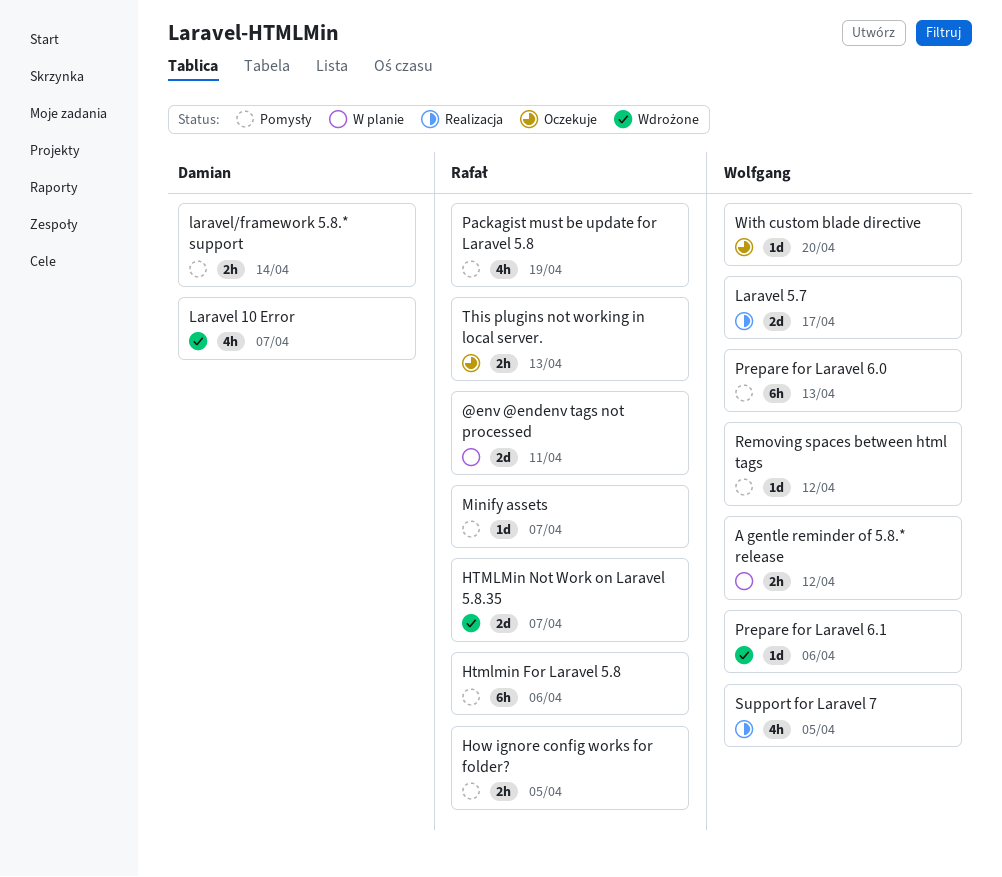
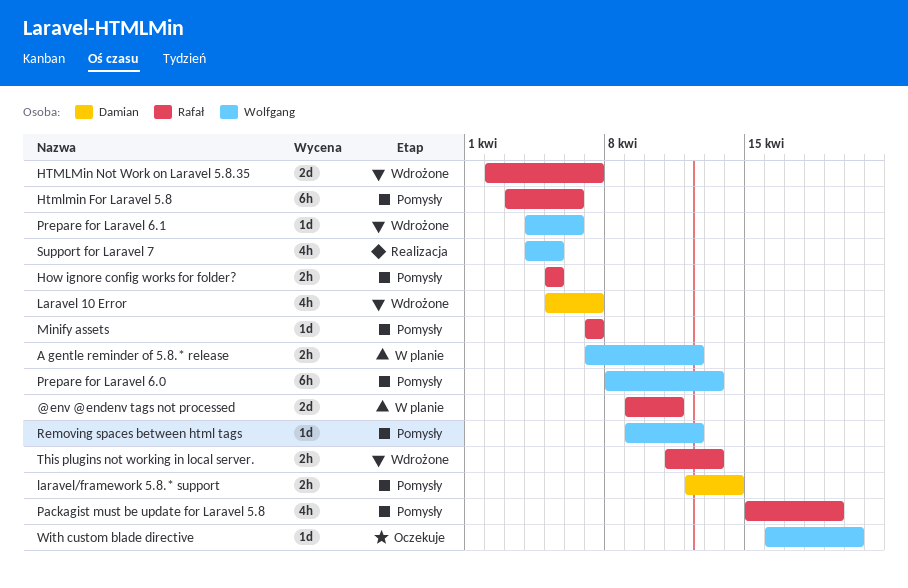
Laravel 5.7: present -> none
This plugins not working in local server., status: Oczekuje -> Wdrożone

